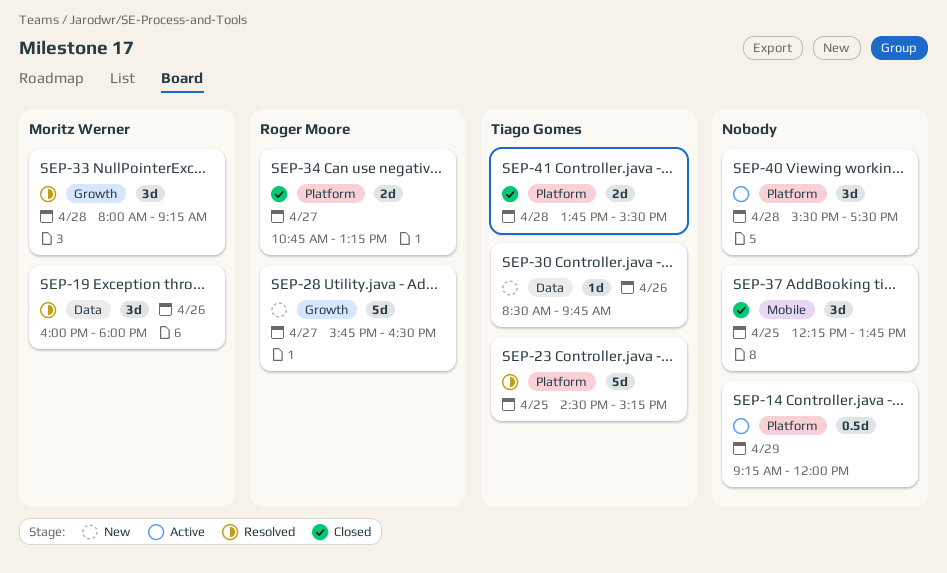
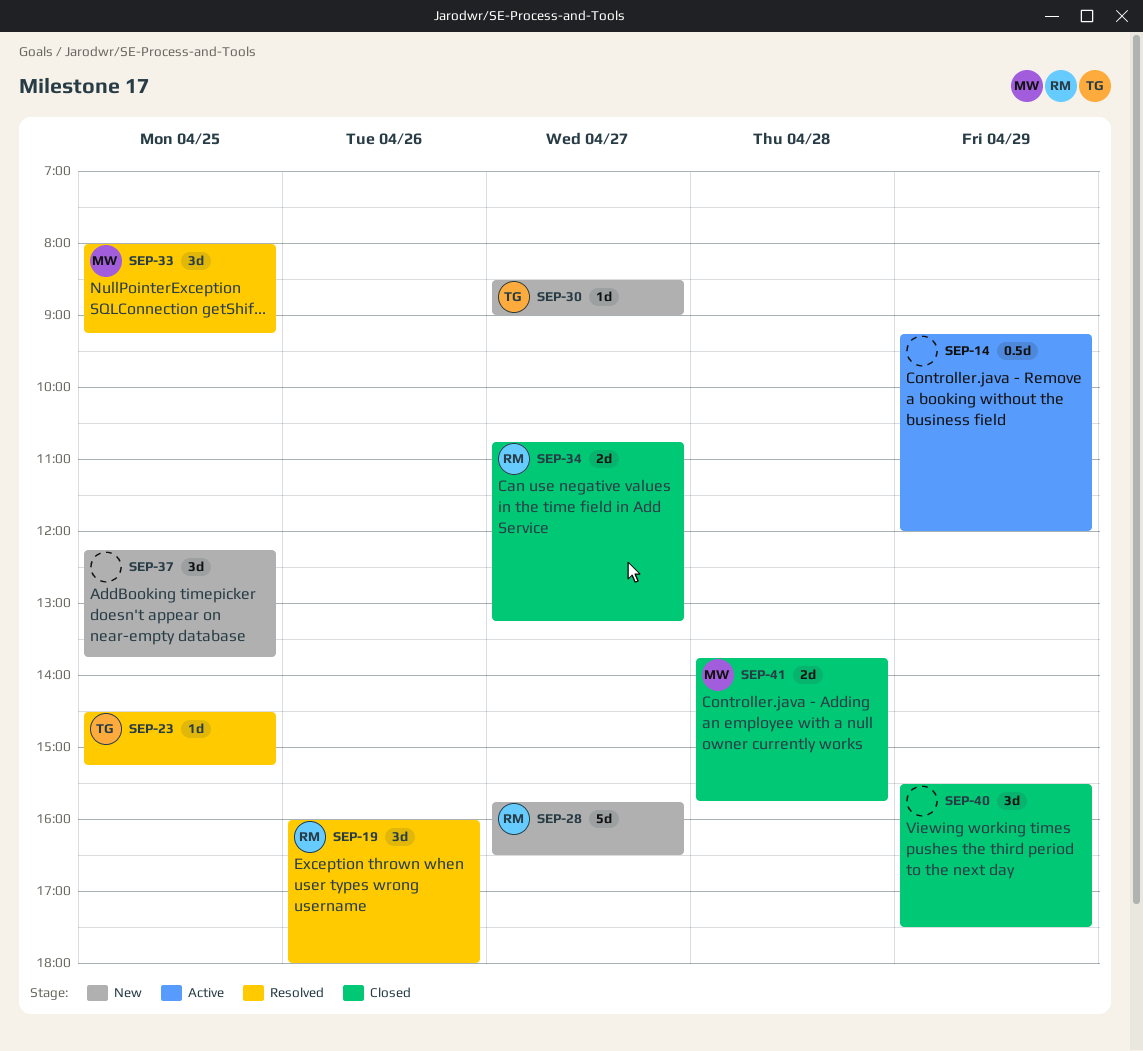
SEP-19, owner: Moritz Werner -> Roger Moore
SEP-23, estimate: 5d -> 1d
SEP-30, day: Apr 26 -> Apr 27
SEP-30, ends: 09:45 -> 09:00
SEP-33, day: Apr 28 -> Apr 25
SEP-37, status: Closed -> New
SEP-40, status: Active -> Closed
SEP-40, day: Apr 28 -> Apr 29
SEP-41, owner: Tiago Gomes -> Moritz Werner
SEP-41, ends: 15:30 -> 15:45

